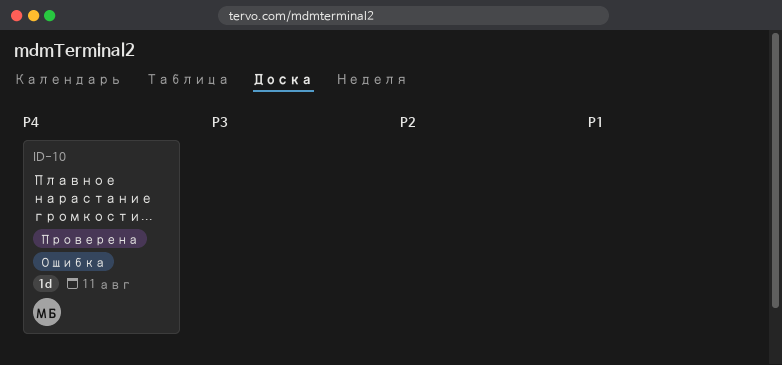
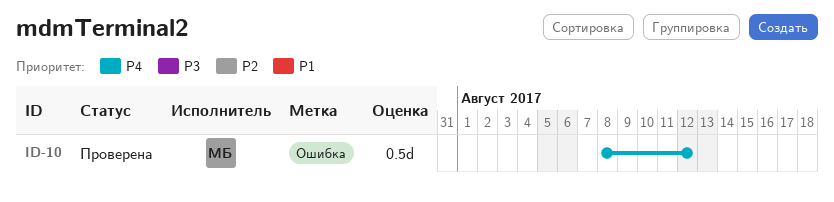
ID-10, estimate: 1d -> 0.5d
ID-10, due: Aug 11 -> Aug 12

